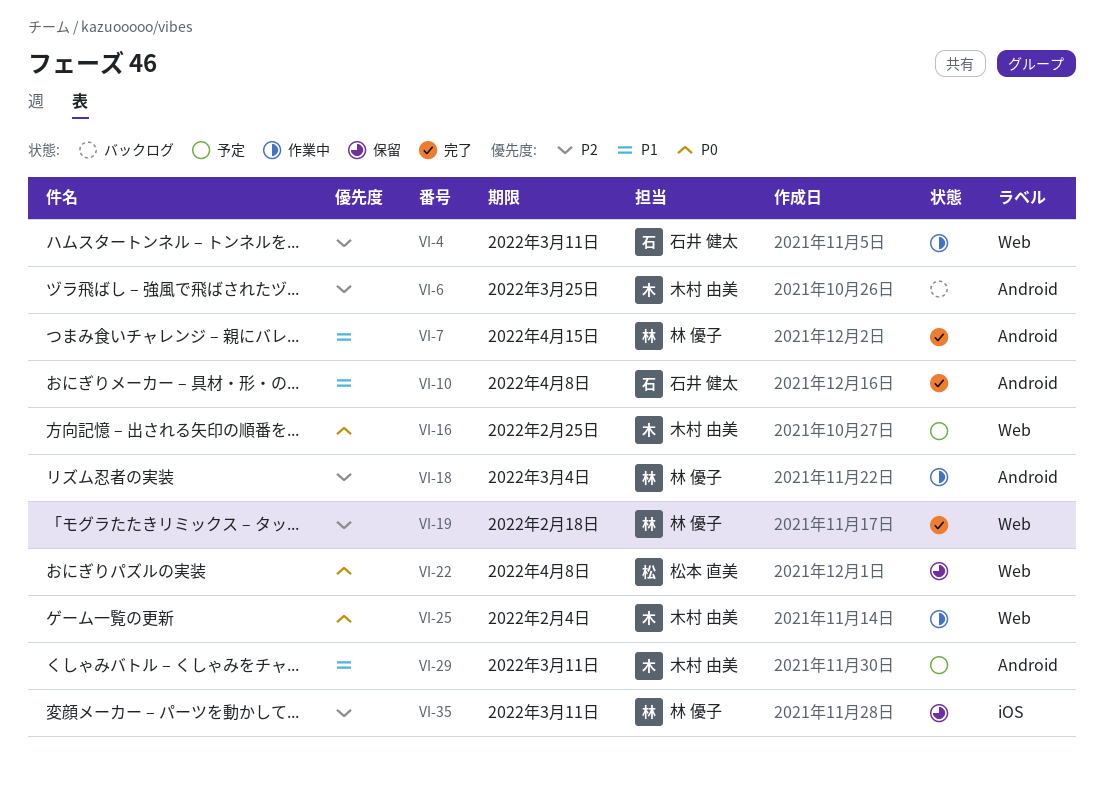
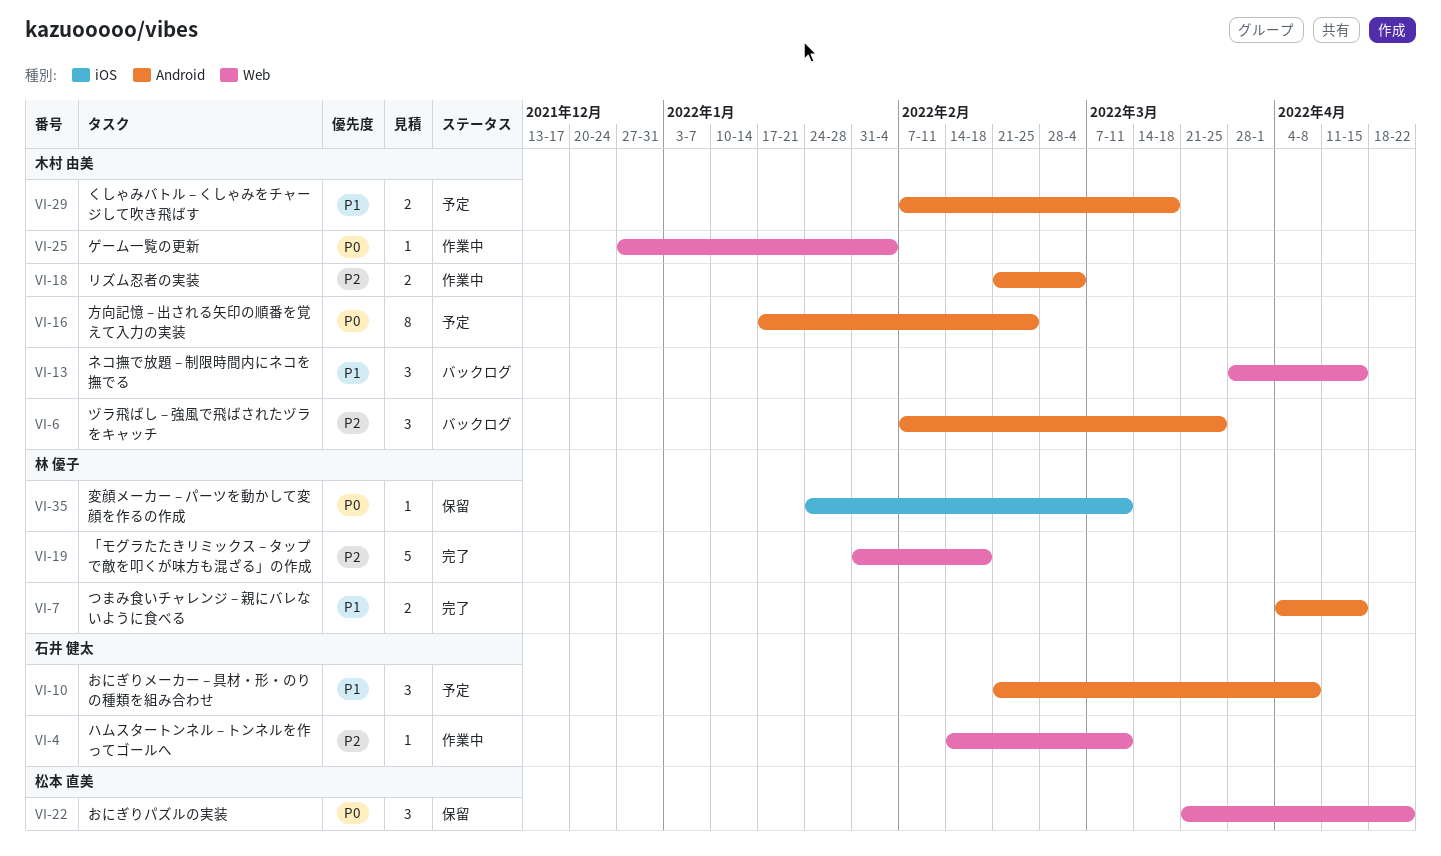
VI-10, status: 完了 -> 予定
VI-13: none -> present
VI-16, label: Web -> Android
VI-18, owner: 林 優子 -> 木村 由美
VI-22, due: Apr 8 -> Apr 22
VI-29, due: Mar 11 -> Mar 18
VI-35, priority: P2 -> P0

